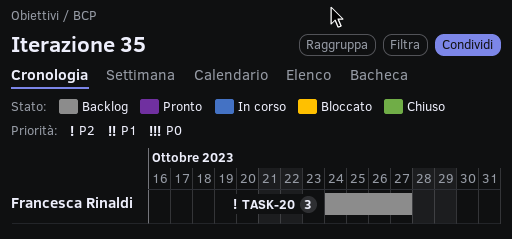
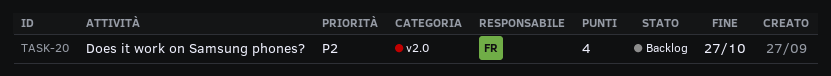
TASK-20, estimate: 3 -> 4

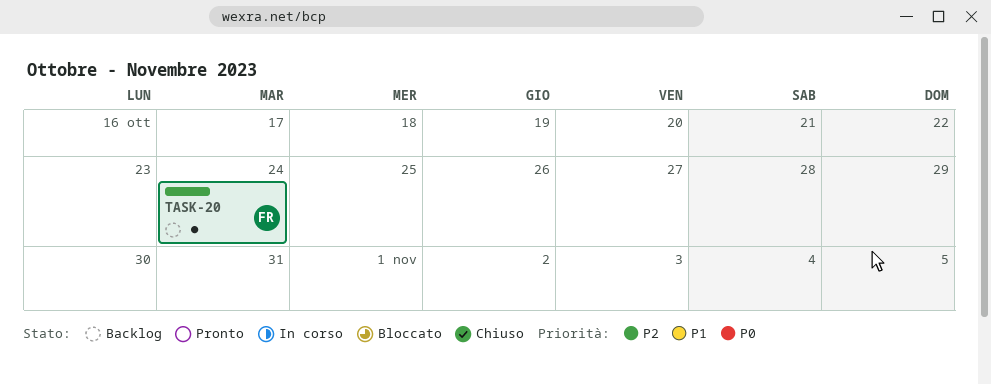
TASK-20, estimate: 4 -> 1
TASK-20, due: Oct 27 -> Oct 24

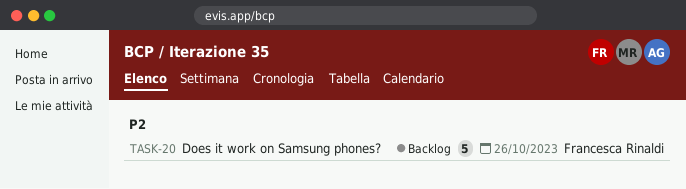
TASK-20, estimate: 1 -> 5
TASK-20, due: Oct 24 -> Oct 26

